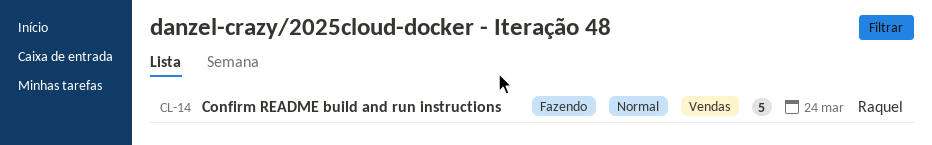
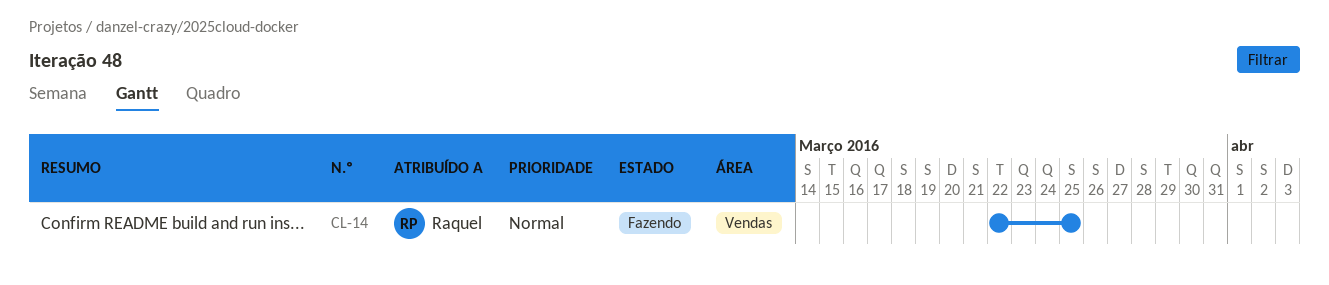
CL-14, due: Mar 24 -> Mar 25

